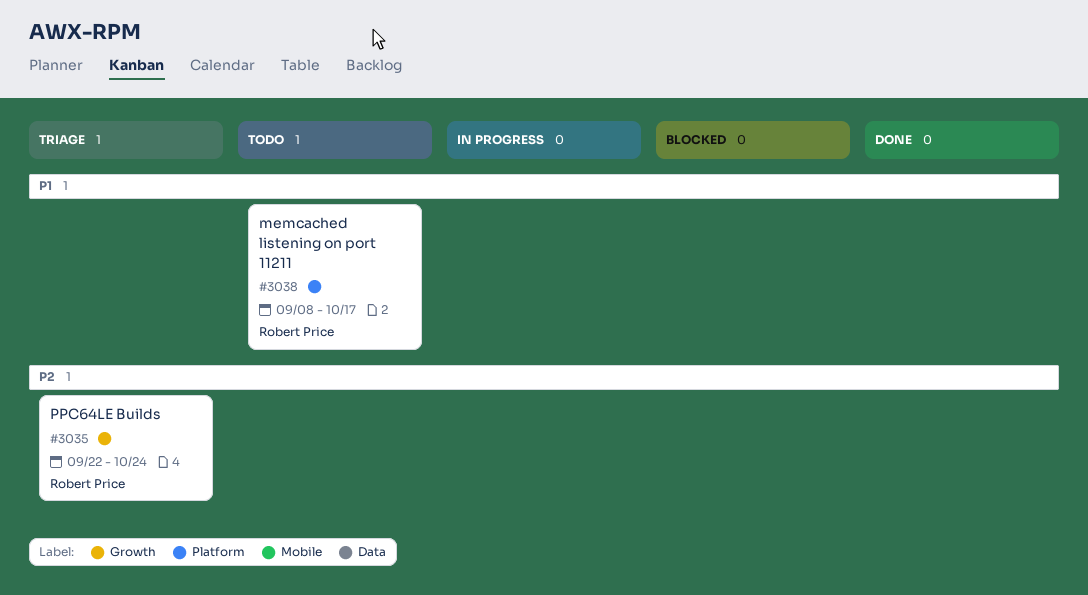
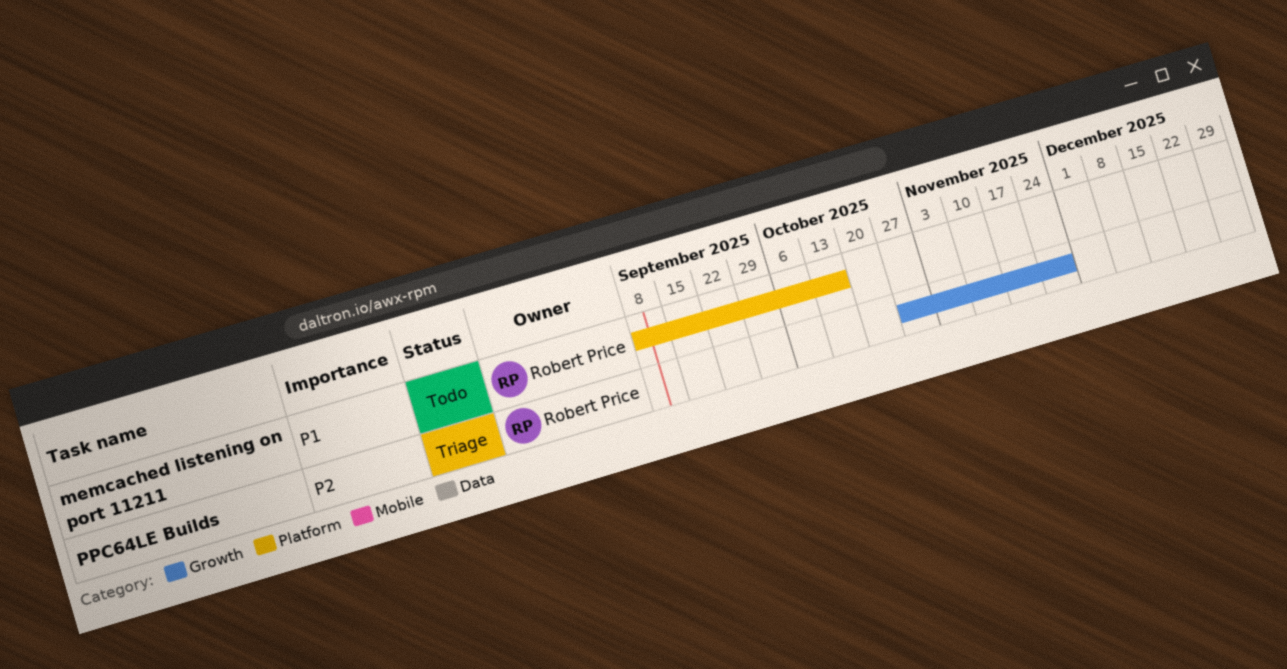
PPC64LE Builds, start: Sep 22 -> Oct 27
PPC64LE Builds, due: Oct 24 -> Nov 28

